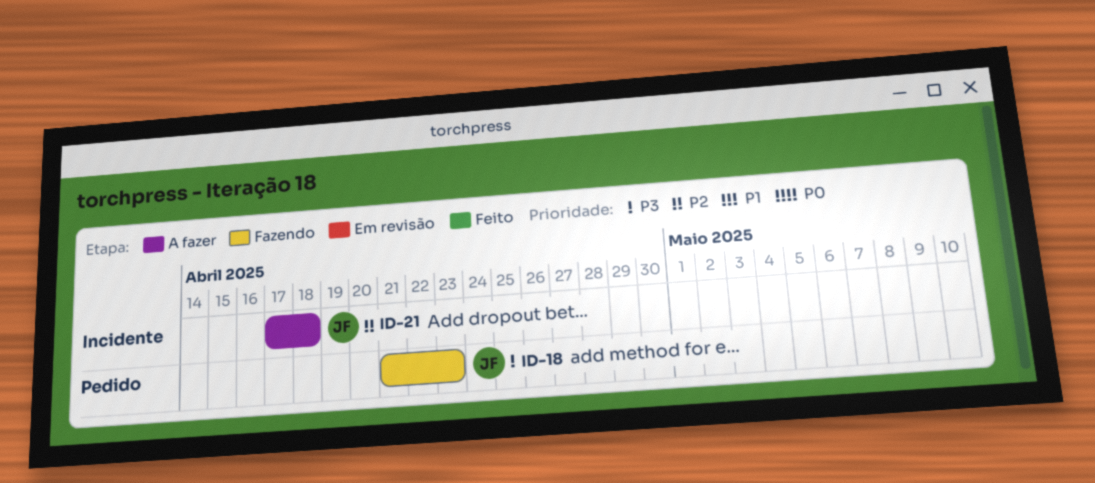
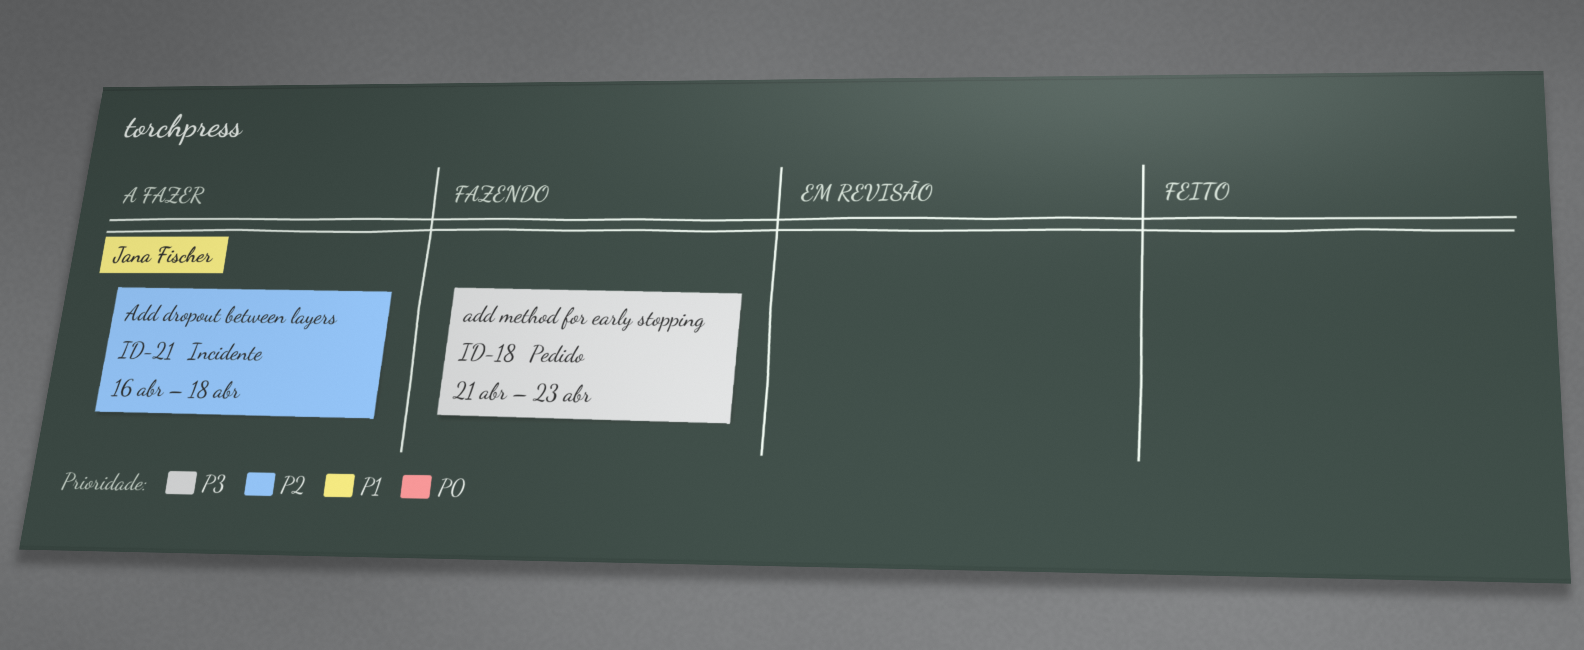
ID-21, start: Apr 17 -> Apr 16

